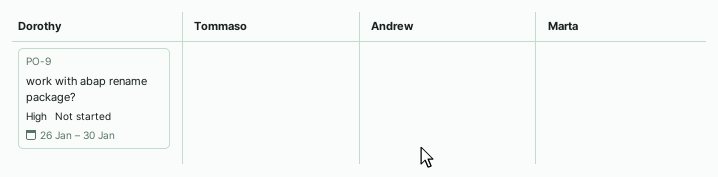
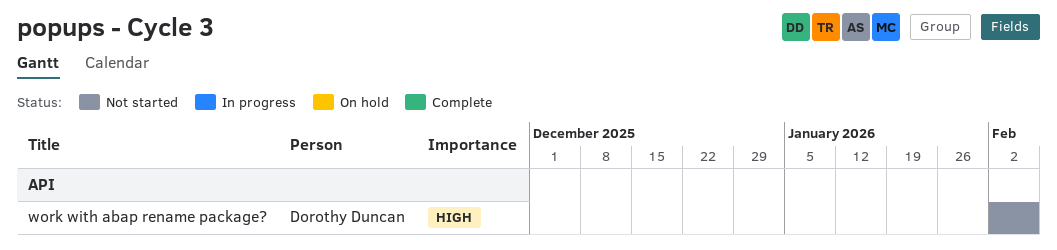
work with abap rename package?, start: Jan 26 -> Feb 2
work with abap rename package?, due: Jan 30 -> Feb 6

